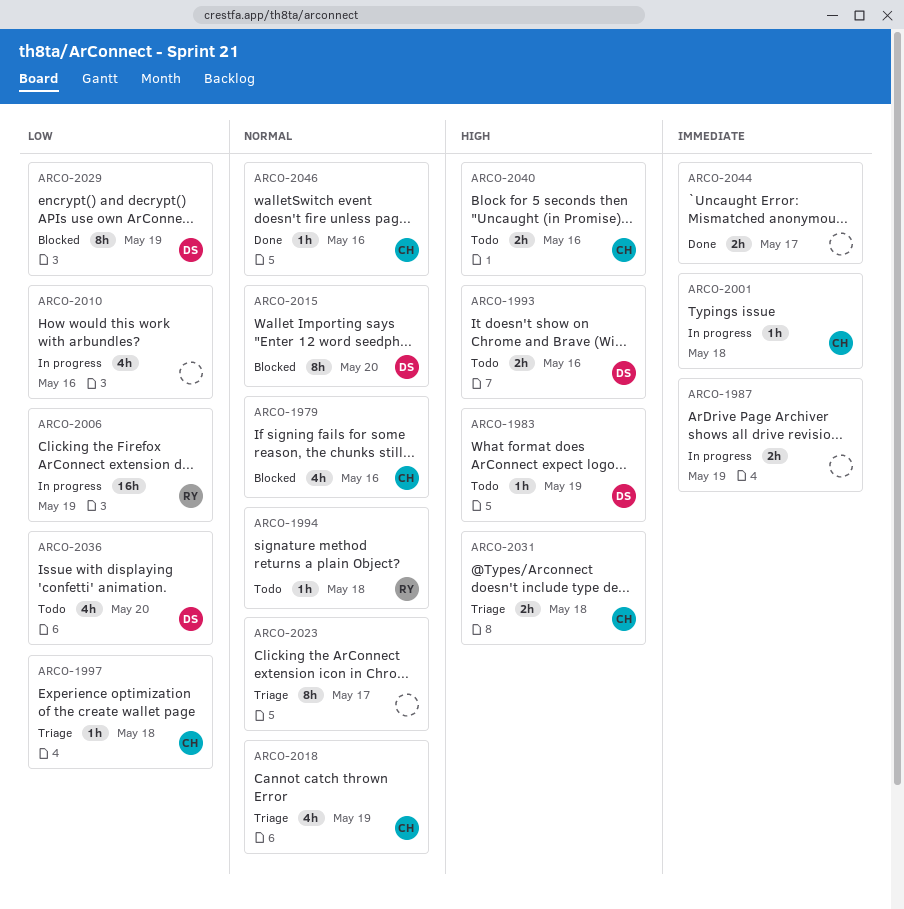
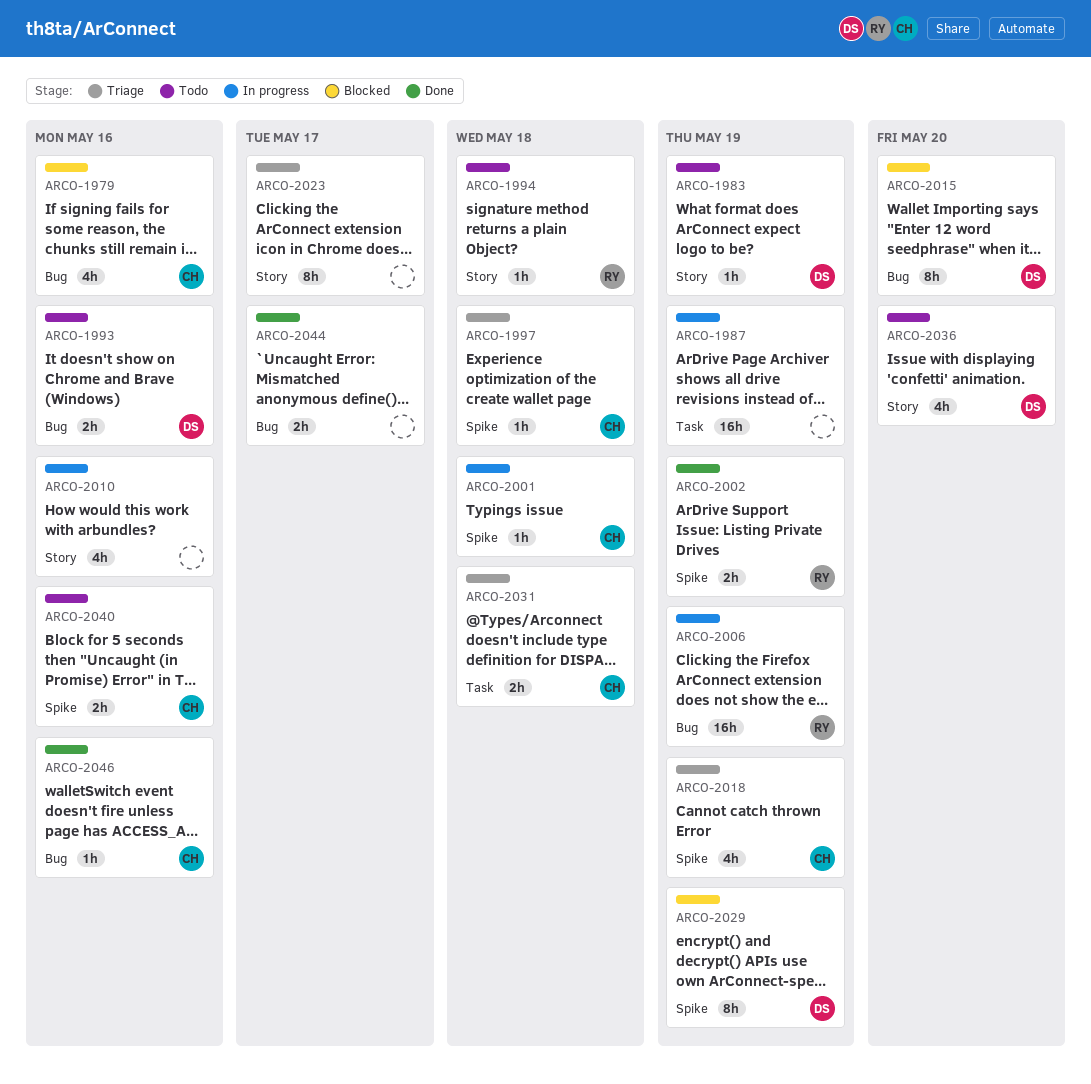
ARCO-1987, estimate: 2h -> 16h
ARCO-2002: none -> present

